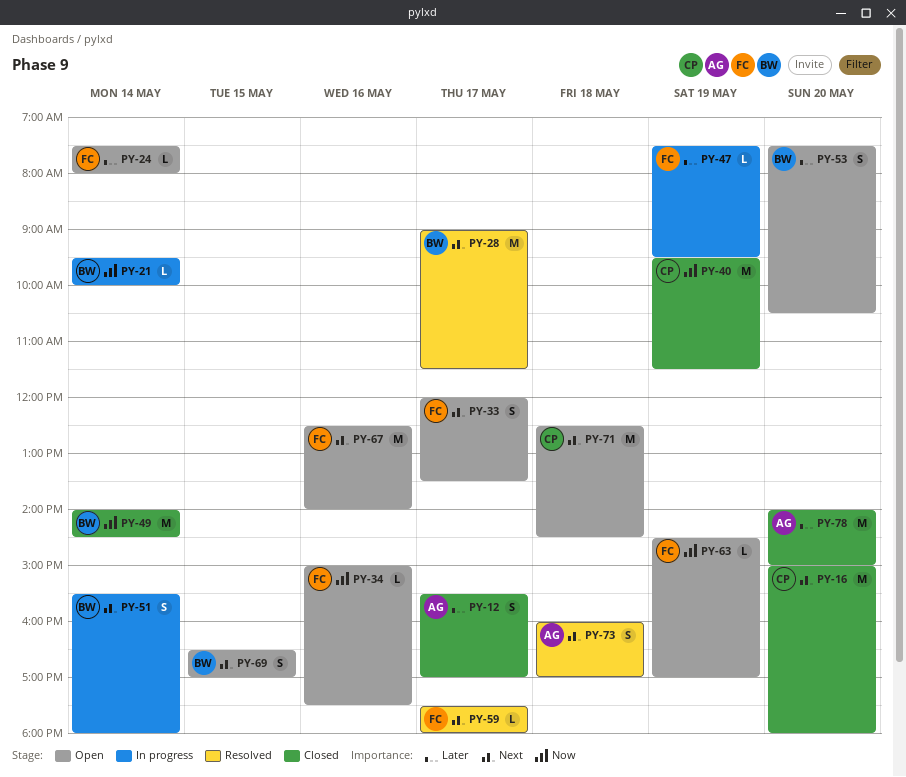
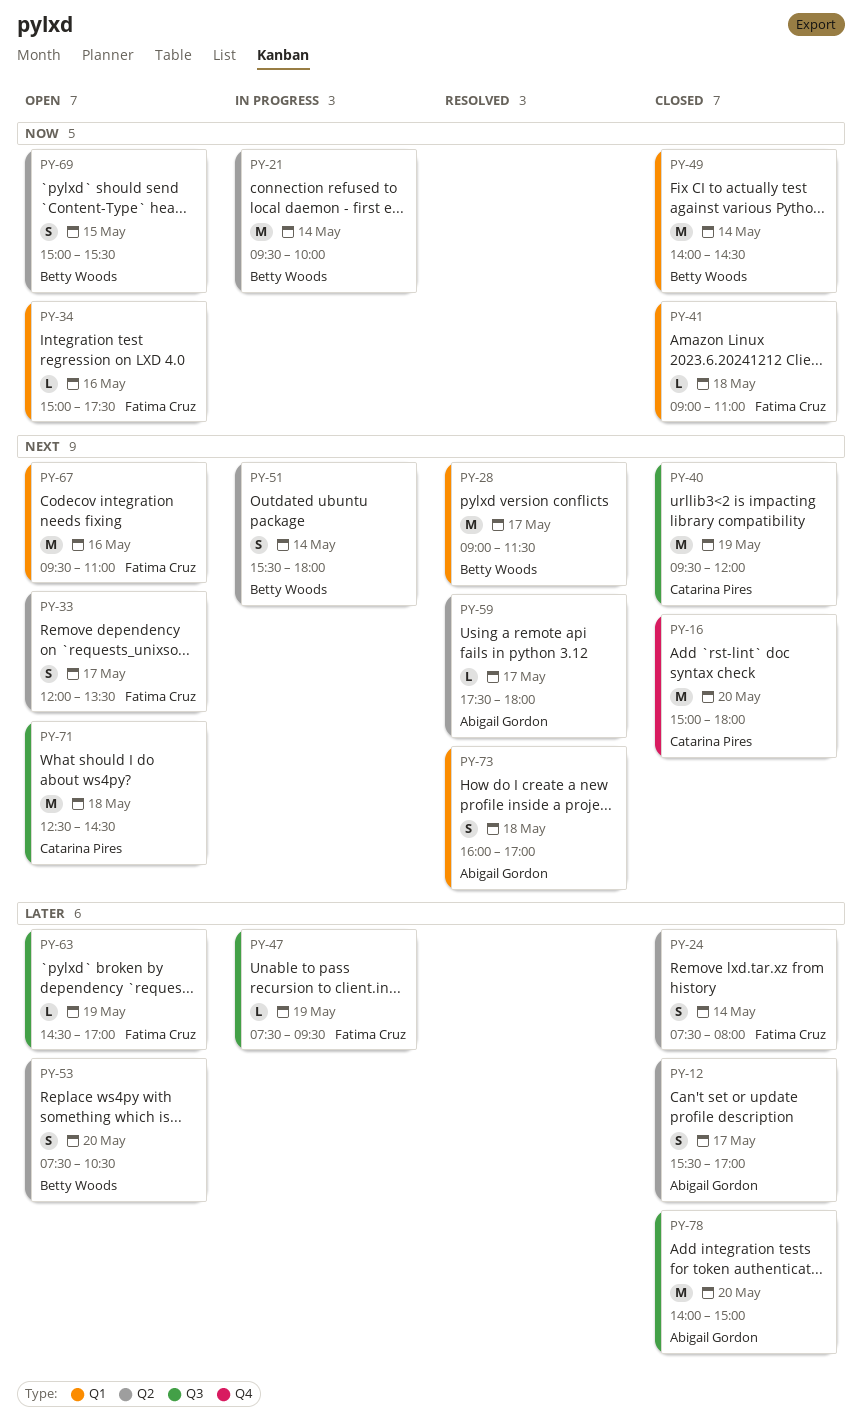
PY-21, estimate: L -> M
PY-24, status: Open -> Closed
PY-24, estimate: L -> S
PY-40, priority: Now -> Next
PY-40, ends: 11:30 -> 12:00
PY-41: none -> present
PY-59, owner: Fatima Cruz -> Abigail Gordon
PY-63, priority: Now -> Later
PY-67, begins: 12:30 -> 09:30
PY-67, ends: 14:00 -> 11:00
PY-69, priority: Next -> Now
PY-69, begins: 16:30 -> 15:00
PY-69, ends: 17:00 -> 15:30

